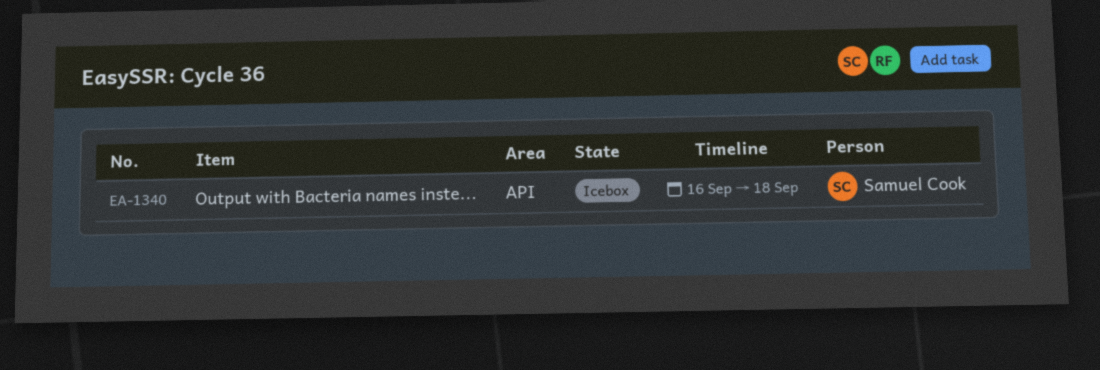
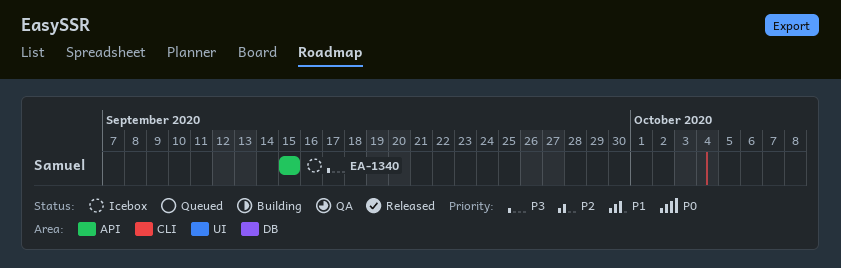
EA-1340, start: Sep 16 -> Sep 15
EA-1340, due: Sep 18 -> Sep 15

